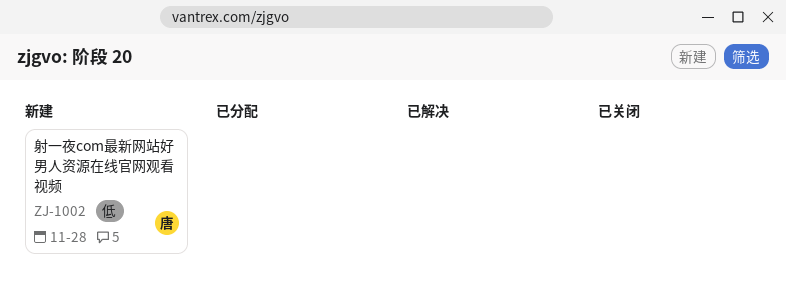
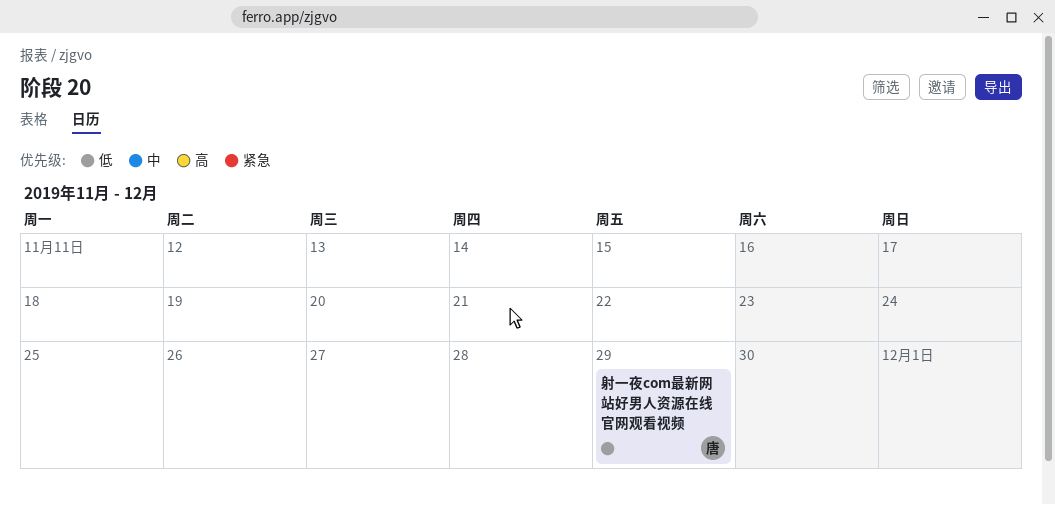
射一夜com最新网站好男人资源在线官网观看视频, due: Nov 28 -> Nov 29

